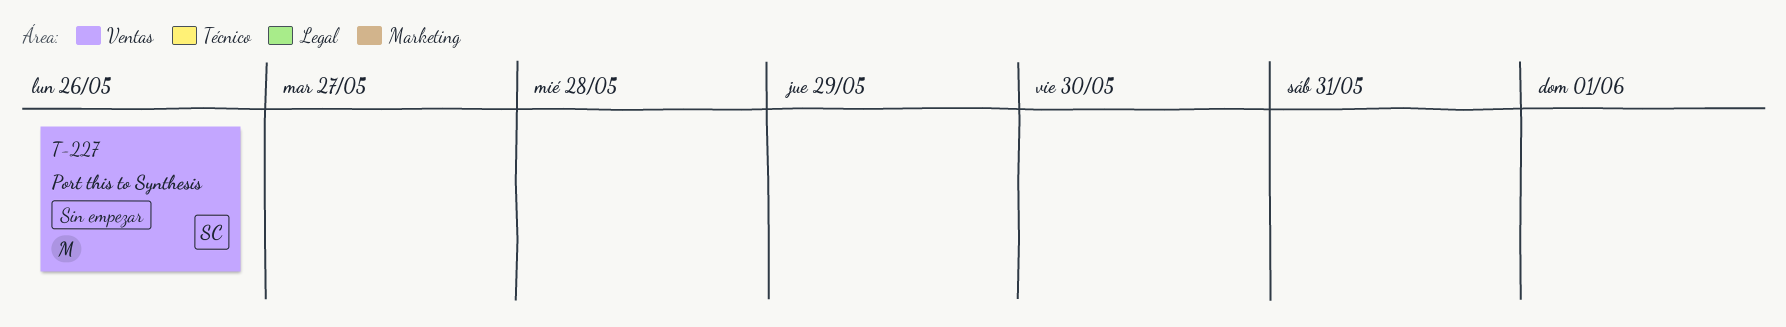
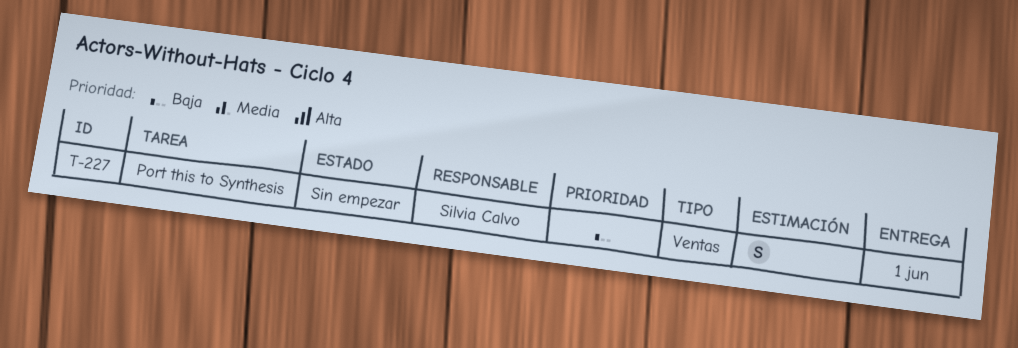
T-227, estimate: M -> S
T-227, due: May 26 -> Jun 1

